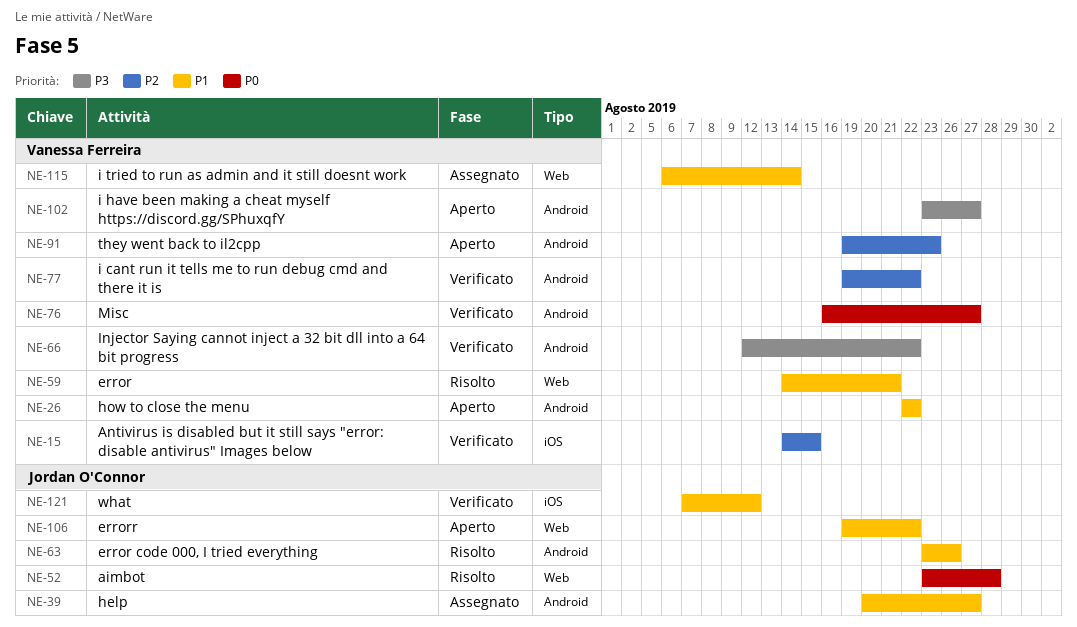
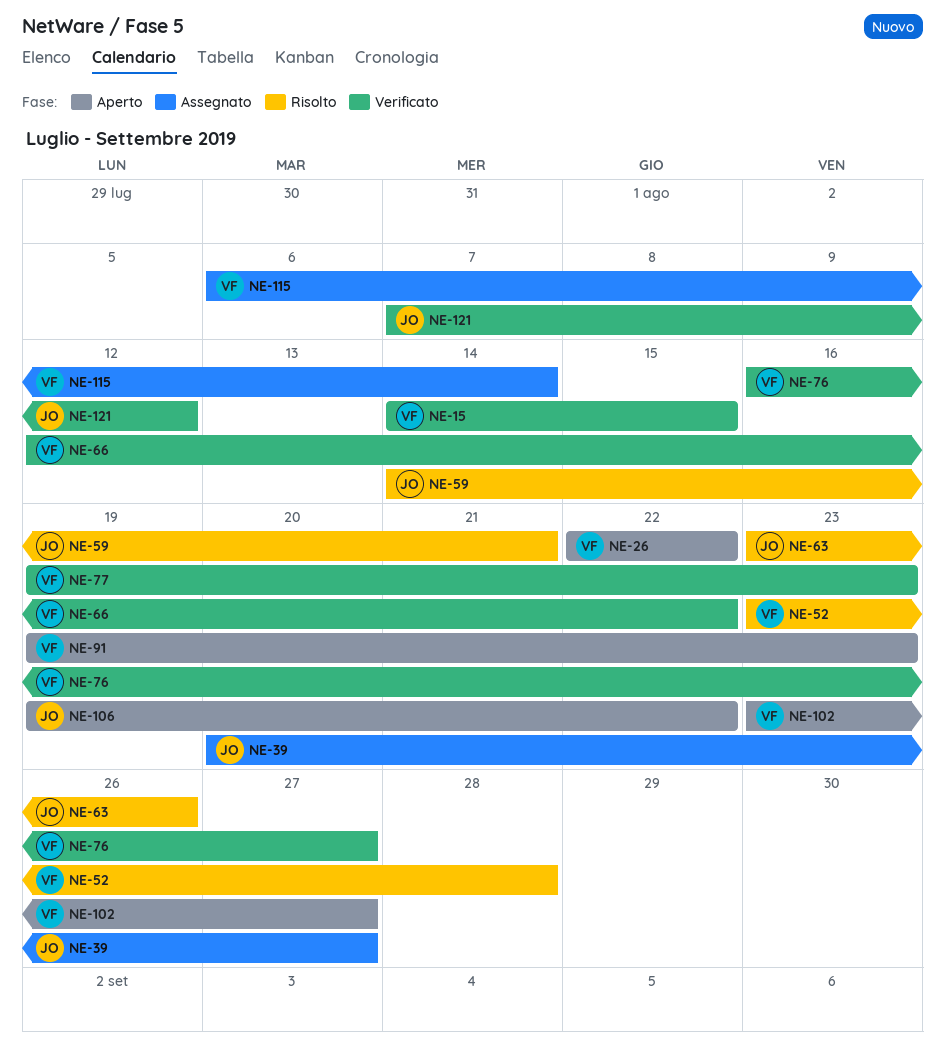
NE-52, owner: Jordan O'Connor -> Vanessa Ferreira
NE-59, owner: Vanessa Ferreira -> Jordan O'Connor
NE-77, due: Aug 22 -> Aug 23

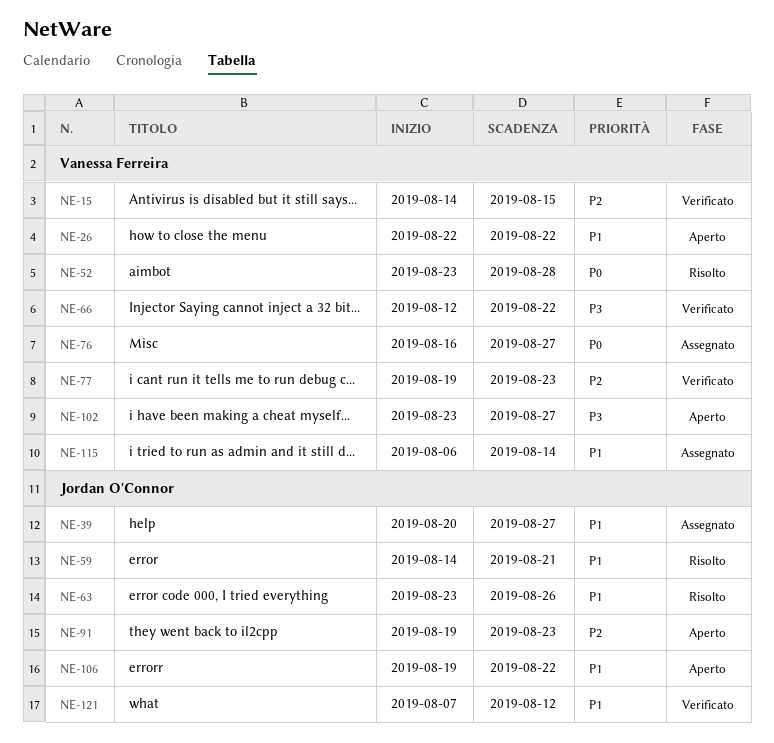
NE-76, status: Verificato -> Assegnato
NE-91, owner: Vanessa Ferreira -> Jordan O'Connor

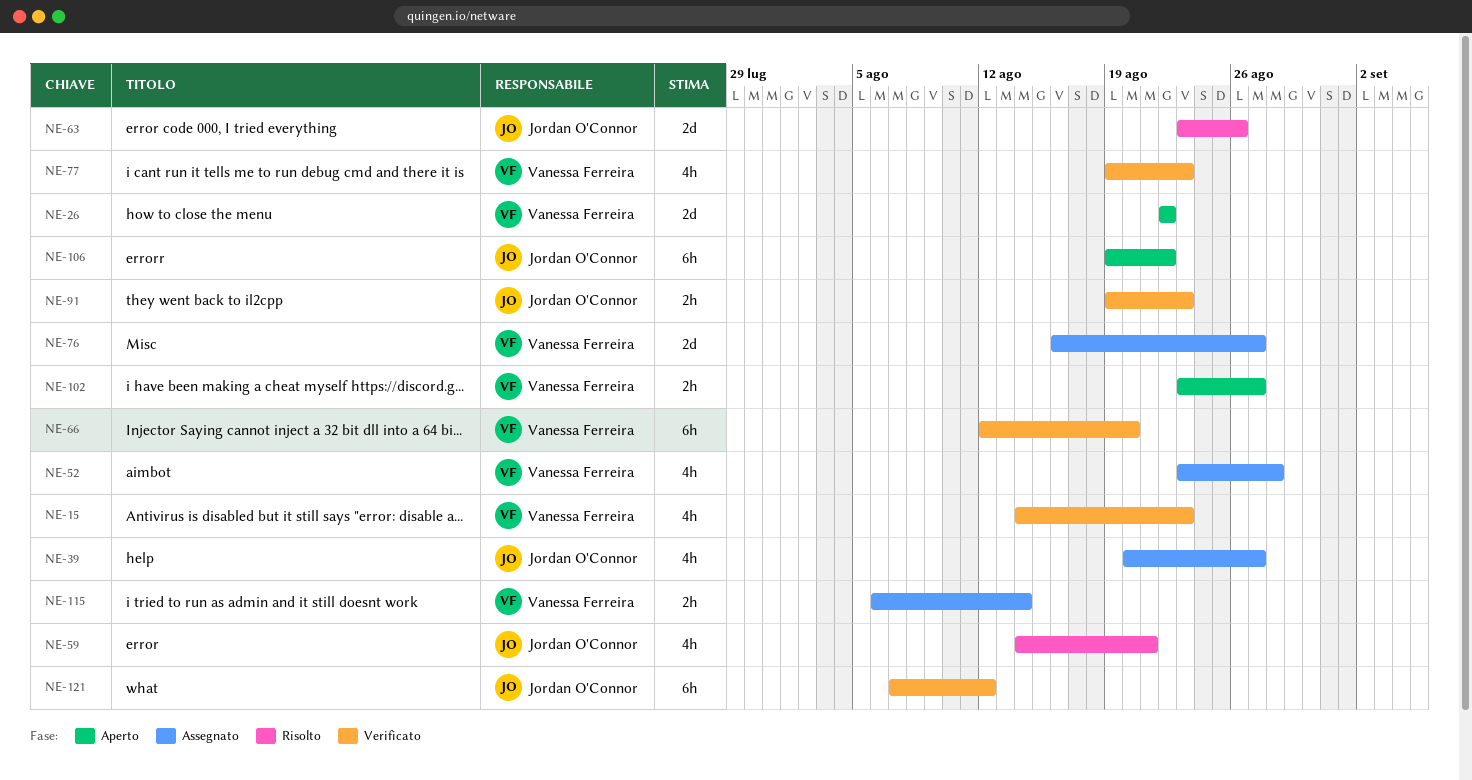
NE-15, due: Aug 15 -> Aug 23
NE-52, status: Risolto -> Assegnato
NE-66, due: Aug 22 -> Aug 20
NE-91, status: Aperto -> Verificato

